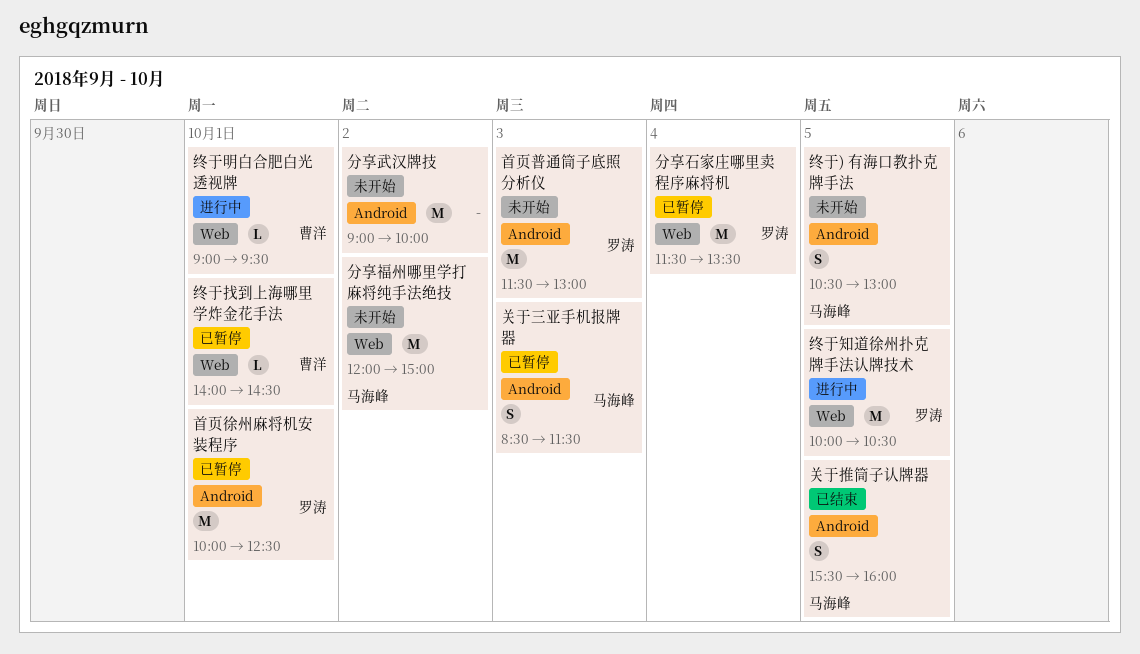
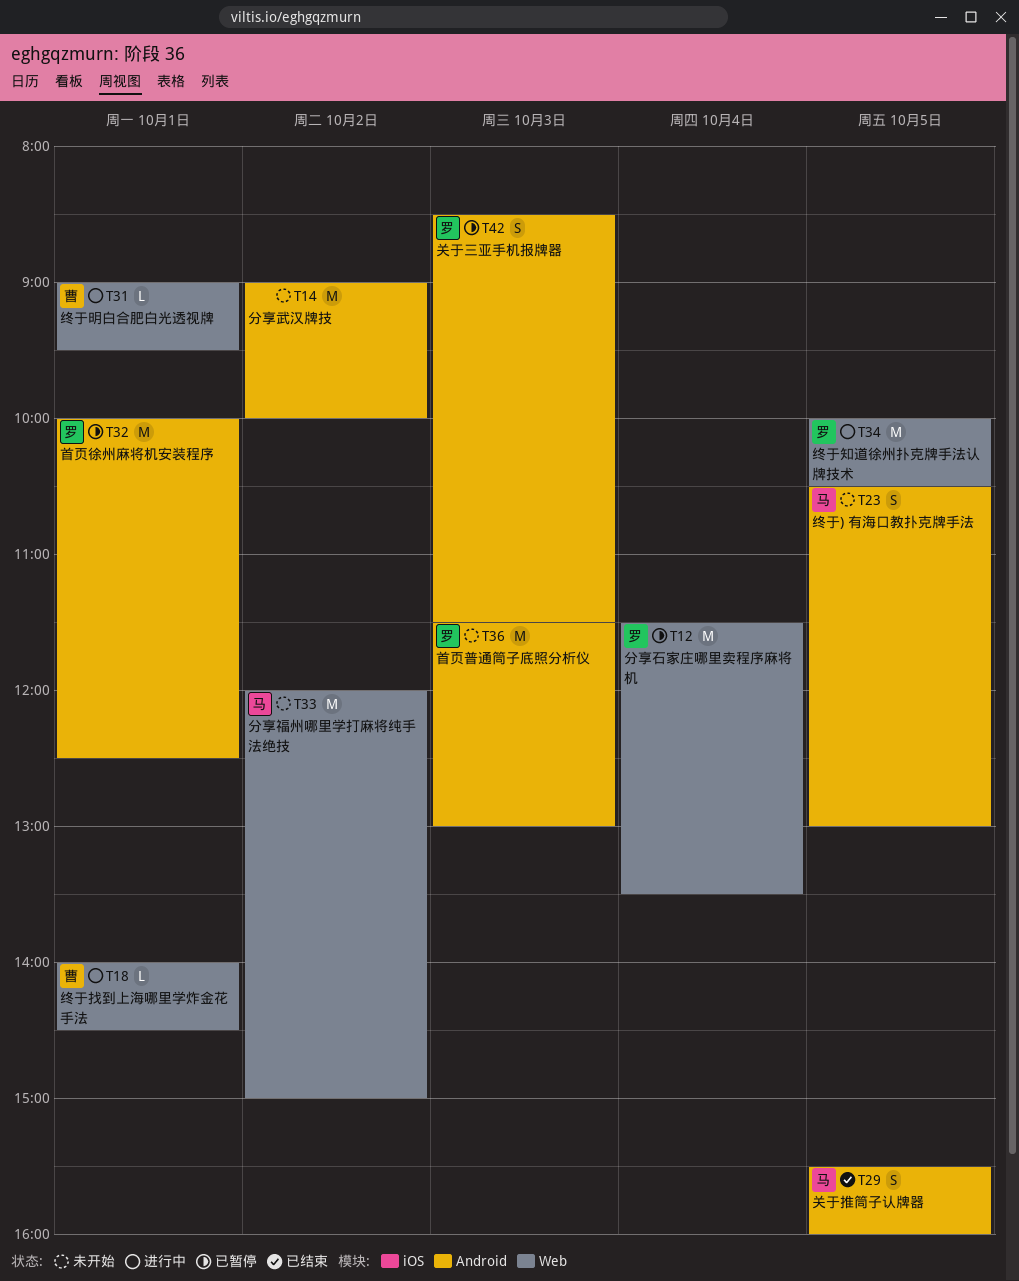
关于三亚手机报牌器, owner: 马海峰 -> 罗涛
终于找到上海哪里学炸金花手法, status: 已暂停 -> 进行中

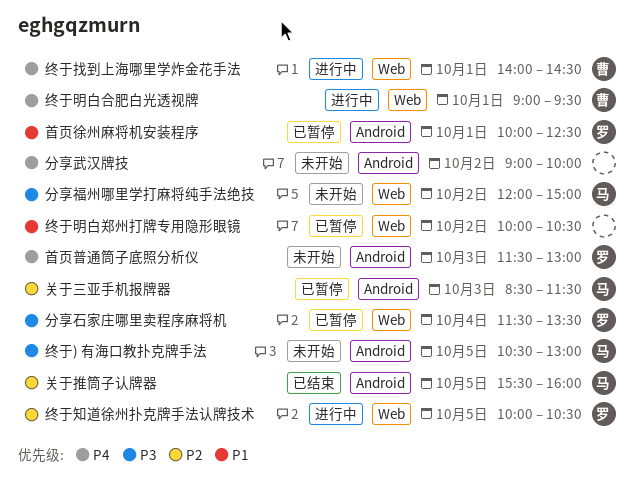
关于三亚手机报牌器, owner: 罗 -> 马
终于明白郑州打牌专用隐形眼镜: none -> present

